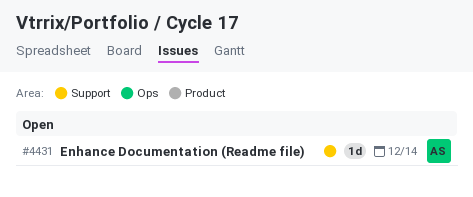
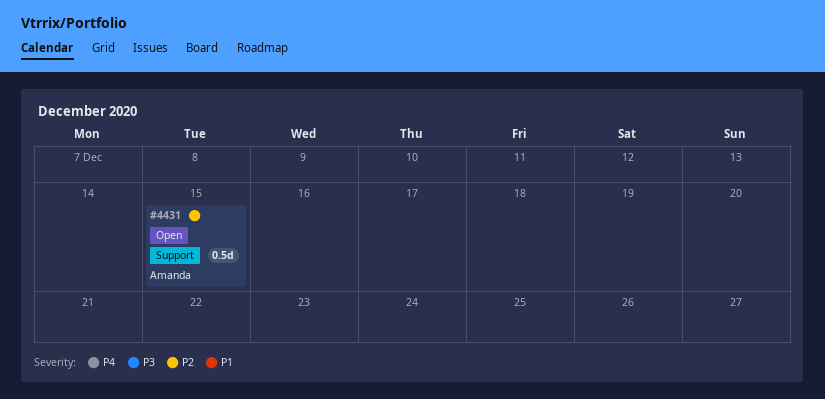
#4431, estimate: 1d -> 0.5d
#4431, due: Dec 14 -> Dec 15

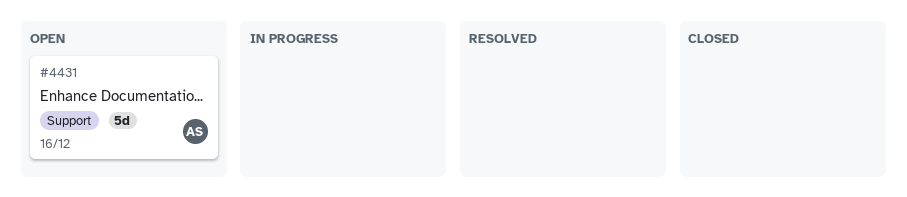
#4431, estimate: 0.5d -> 5d
#4431, due: Dec 15 -> Dec 16

